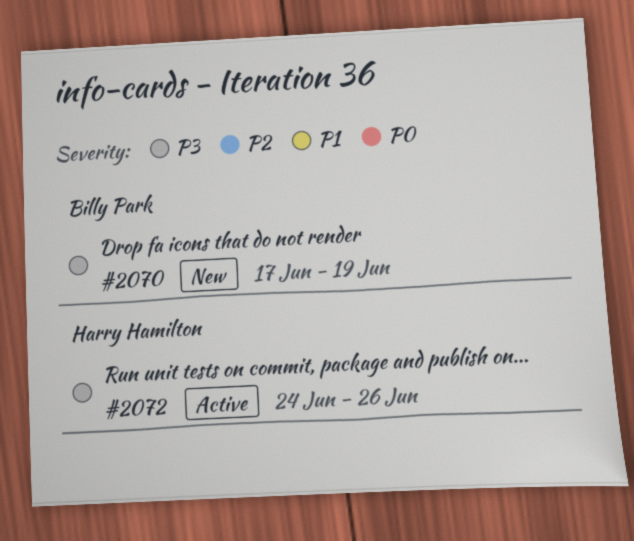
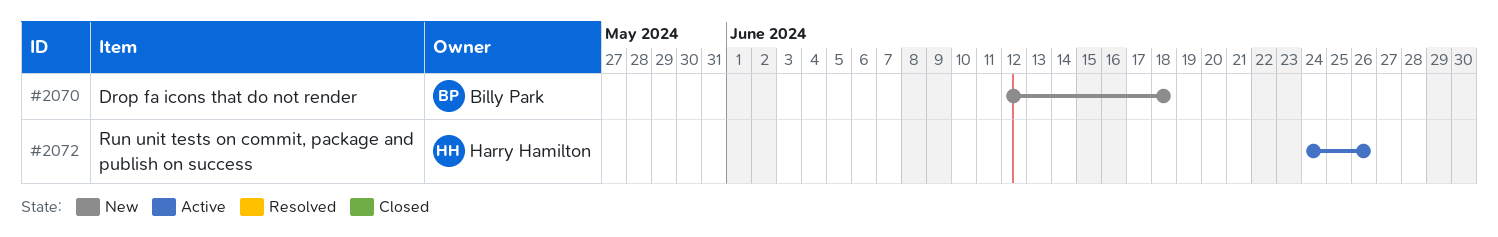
#2070, start: Jun 17 -> Jun 12
#2070, due: Jun 19 -> Jun 18

